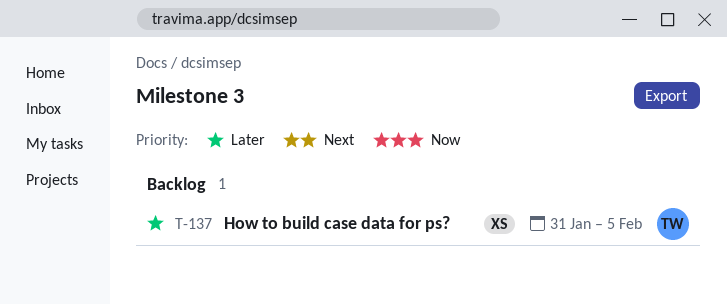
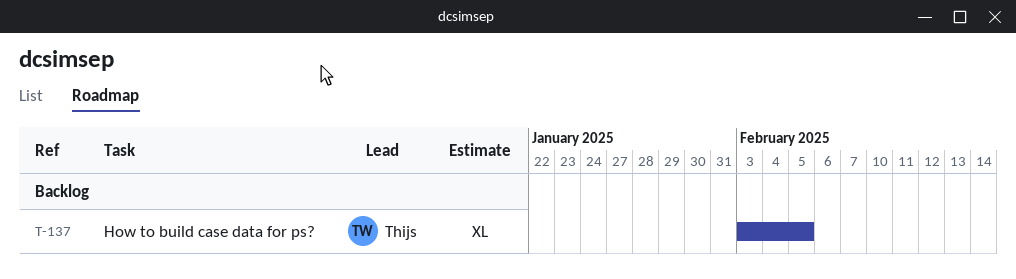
T-137, estimate: XS -> XL
T-137, start: Jan 31 -> Feb 3

